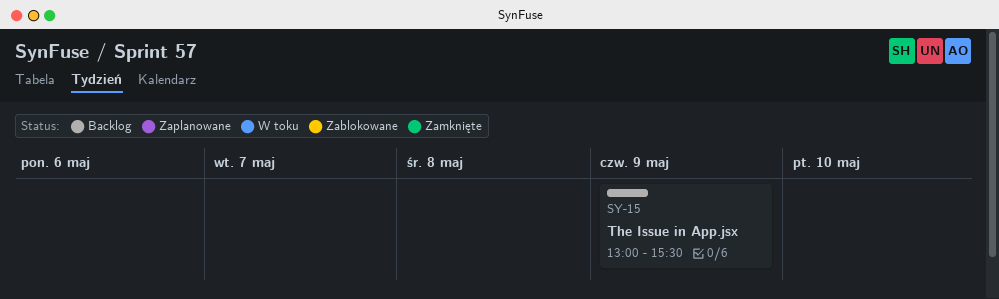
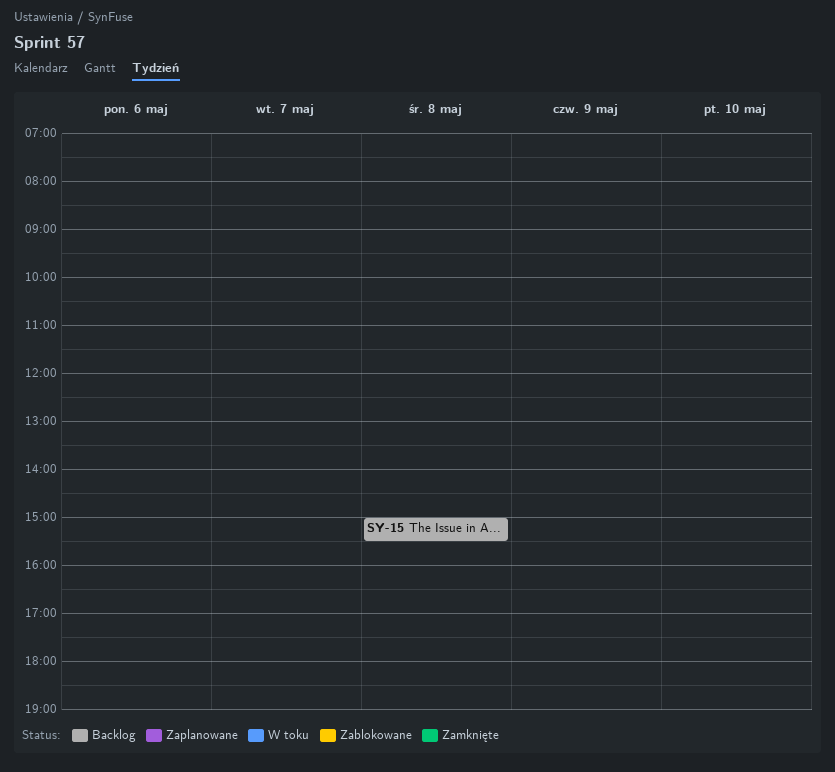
SY-15, day: May 9 -> May 8
SY-15, begins: 13:00 -> 15:00

